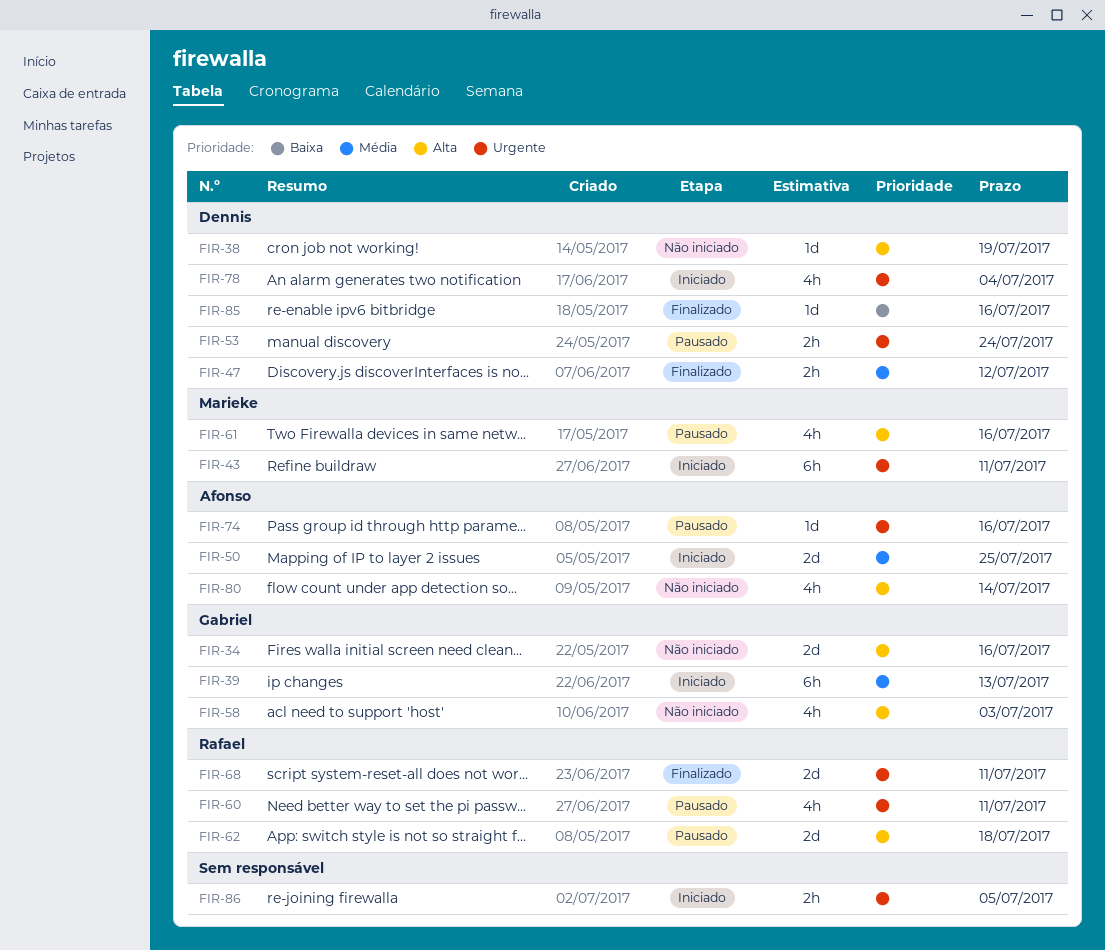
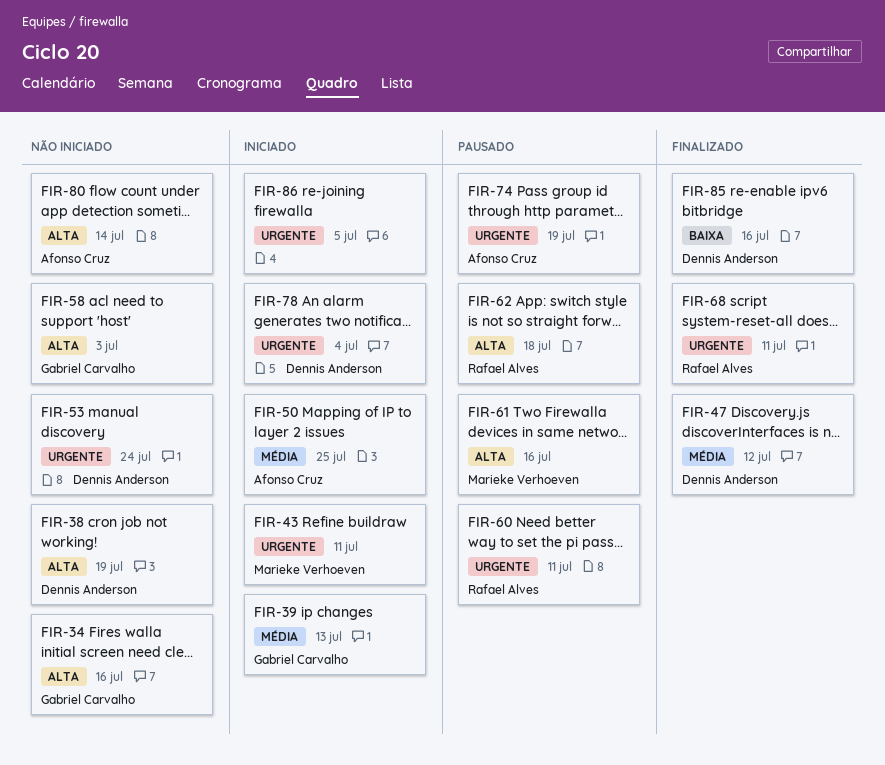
FIR-53, status: Pausado -> Não iniciado
FIR-74, due: Jul 16 -> Jul 19

